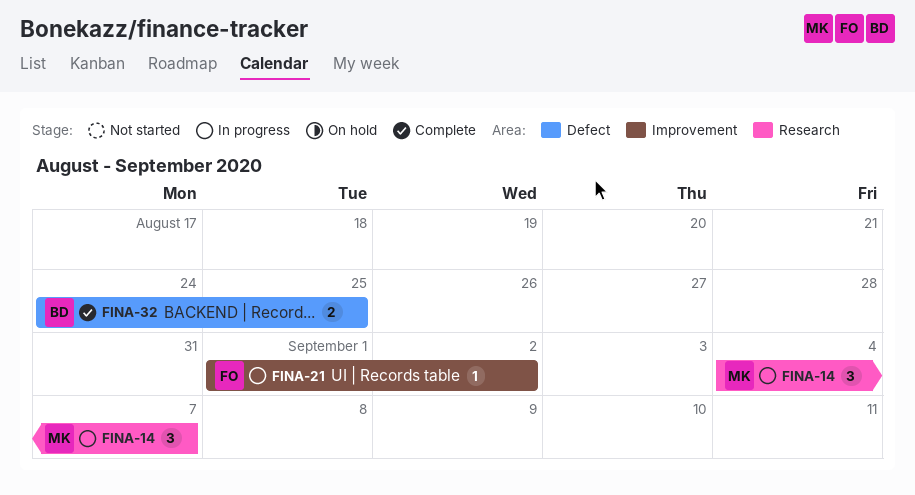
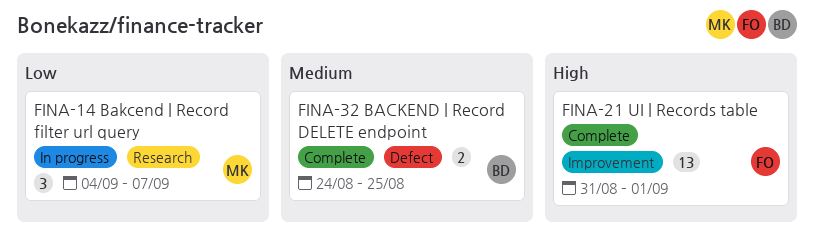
FINA-21, status: In progress -> Complete
FINA-21, estimate: 1 -> 13
FINA-21, start: Sep 1 -> Aug 31
FINA-21, due: Sep 2 -> Sep 1

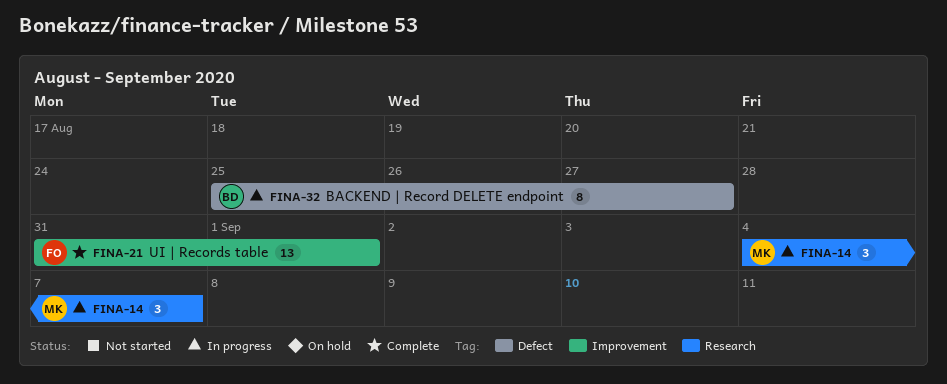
FINA-32, status: Complete -> In progress
FINA-32, estimate: 2 -> 8
FINA-32, start: Aug 24 -> Aug 25
FINA-32, due: Aug 25 -> Aug 27

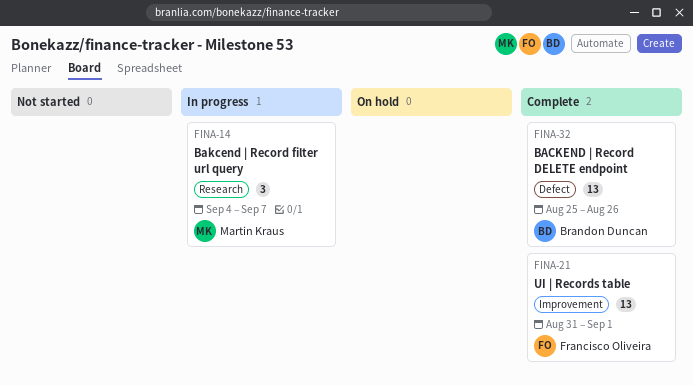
FINA-32, status: In progress -> Complete
FINA-32, estimate: 8 -> 13
FINA-32, due: Aug 27 -> Aug 26

